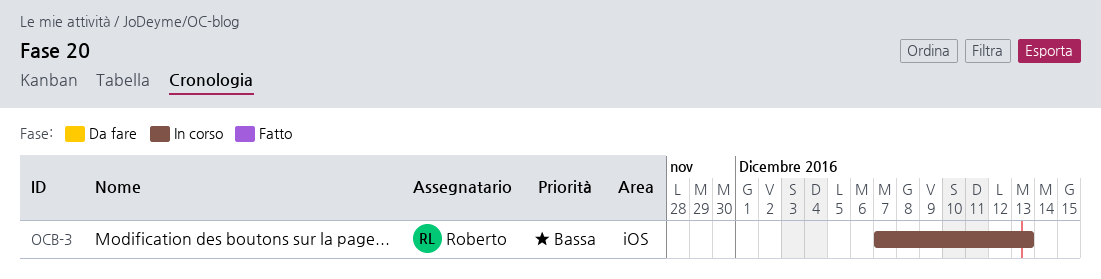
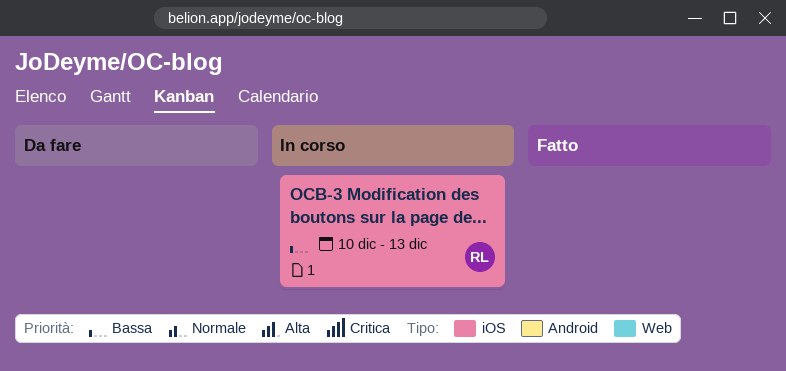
OCB-3, start: Dec 7 -> Dec 10

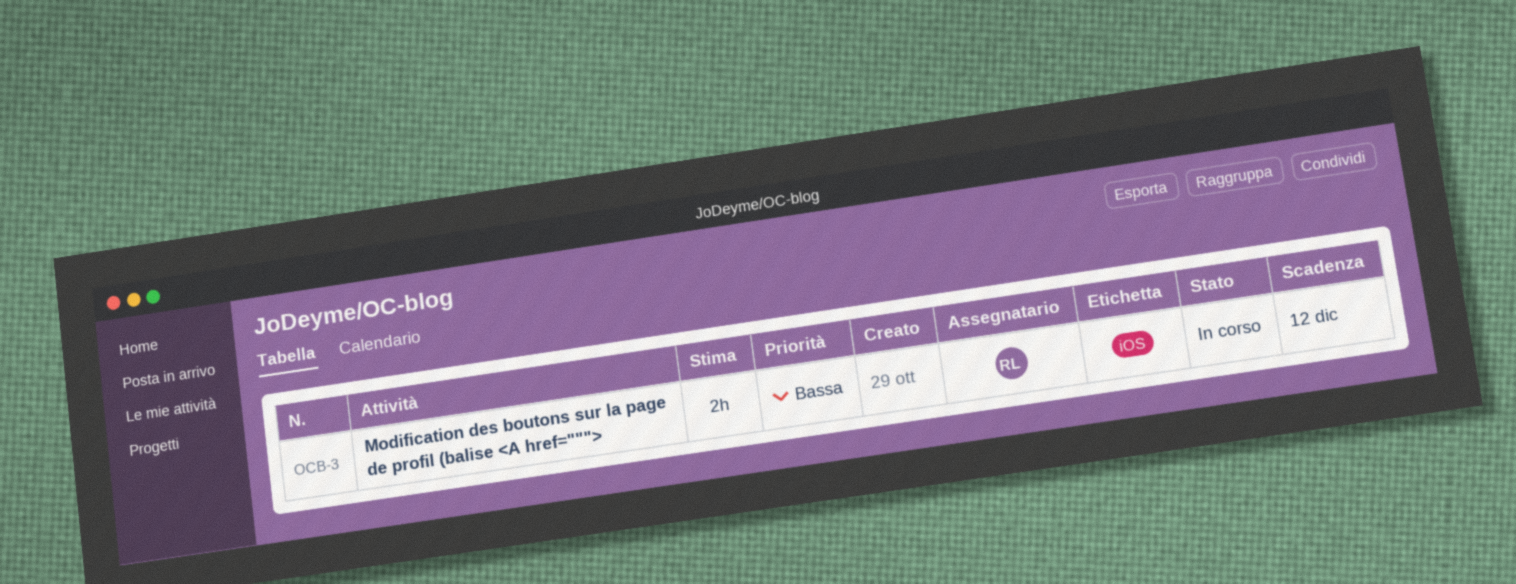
OCB-3, due: Dec 13 -> Dec 12

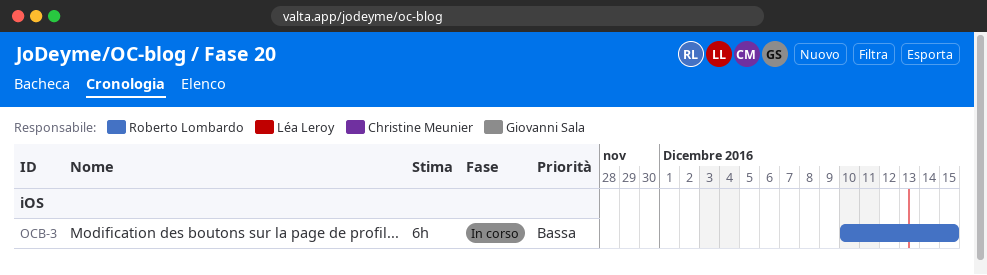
OCB-3, estimate: 2h -> 6h
OCB-3, due: Dec 12 -> Dec 15

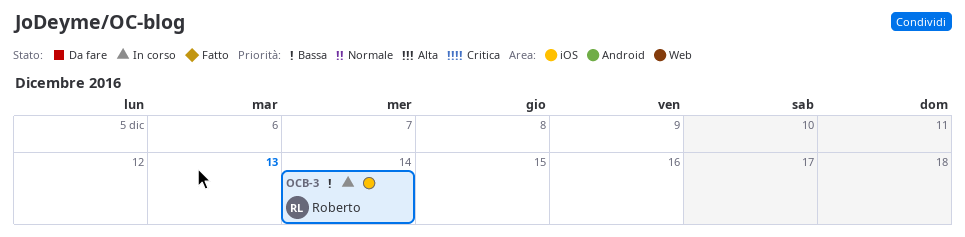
OCB-3, due: Dec 15 -> Dec 14

